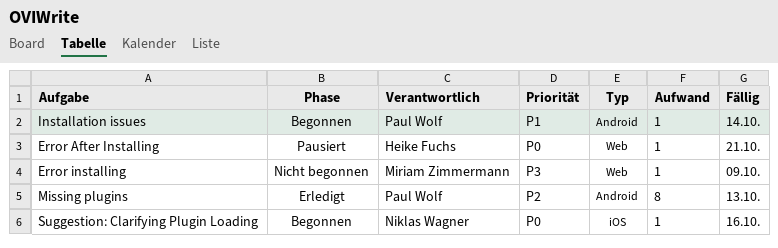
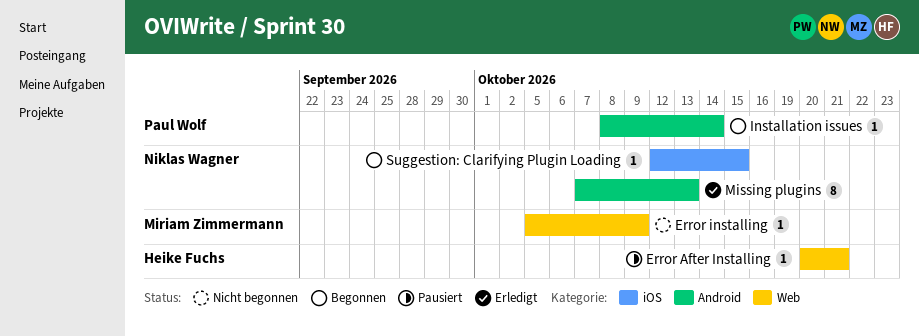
Missing plugins, owner: Paul Wolf -> Niklas Wagner
Suggestion: Clarifying Plugin Loading, due: Oct 16 -> Oct 15

